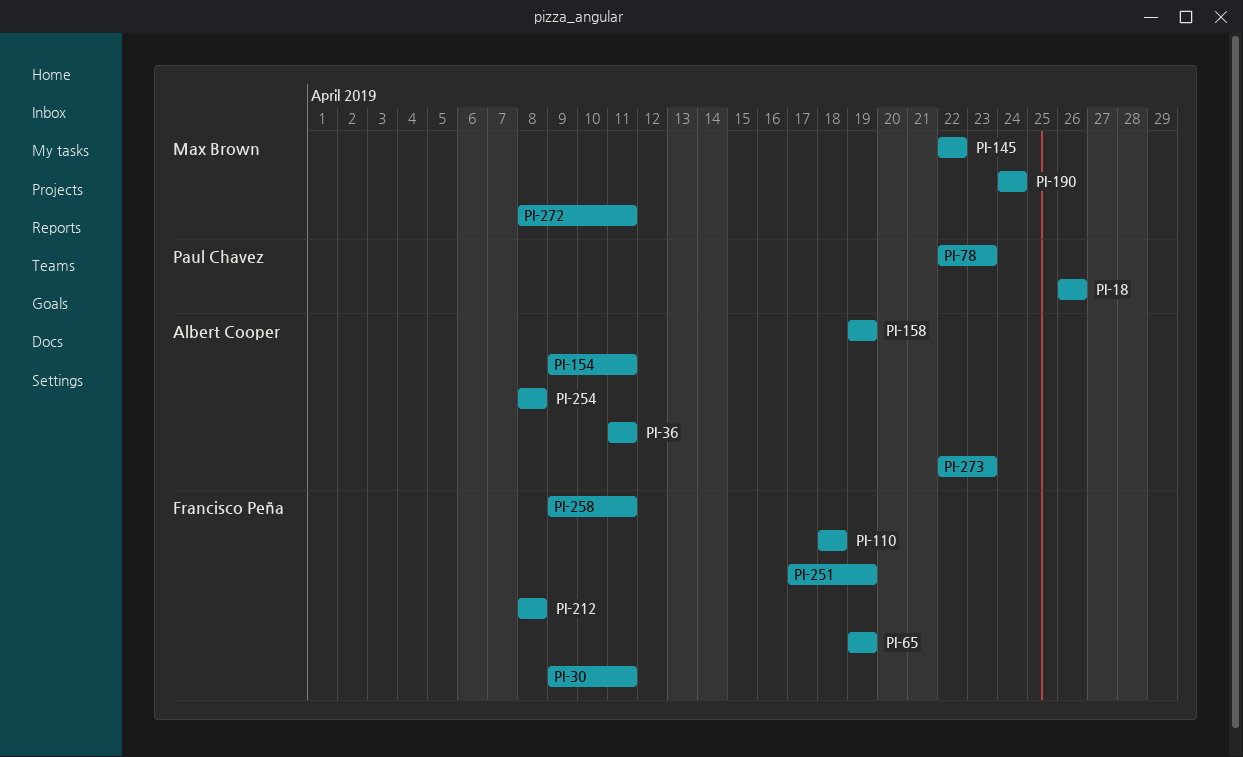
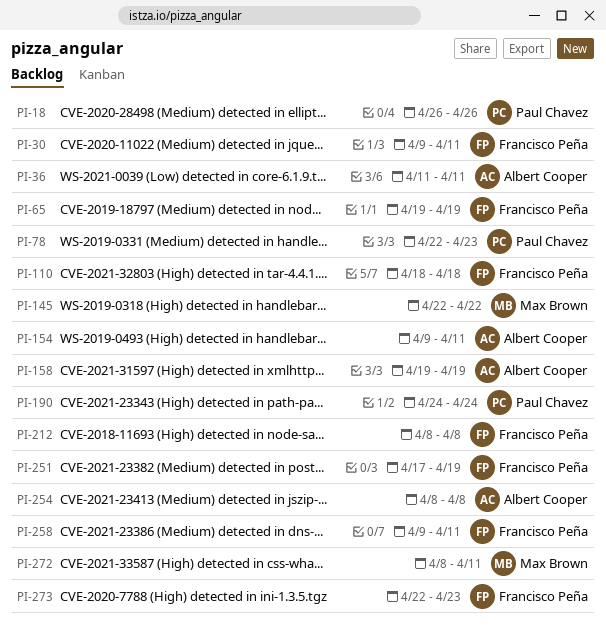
PI-190, owner: Max Brown -> Paul Chavez
PI-273, owner: Albert Cooper -> Francisco Peña

